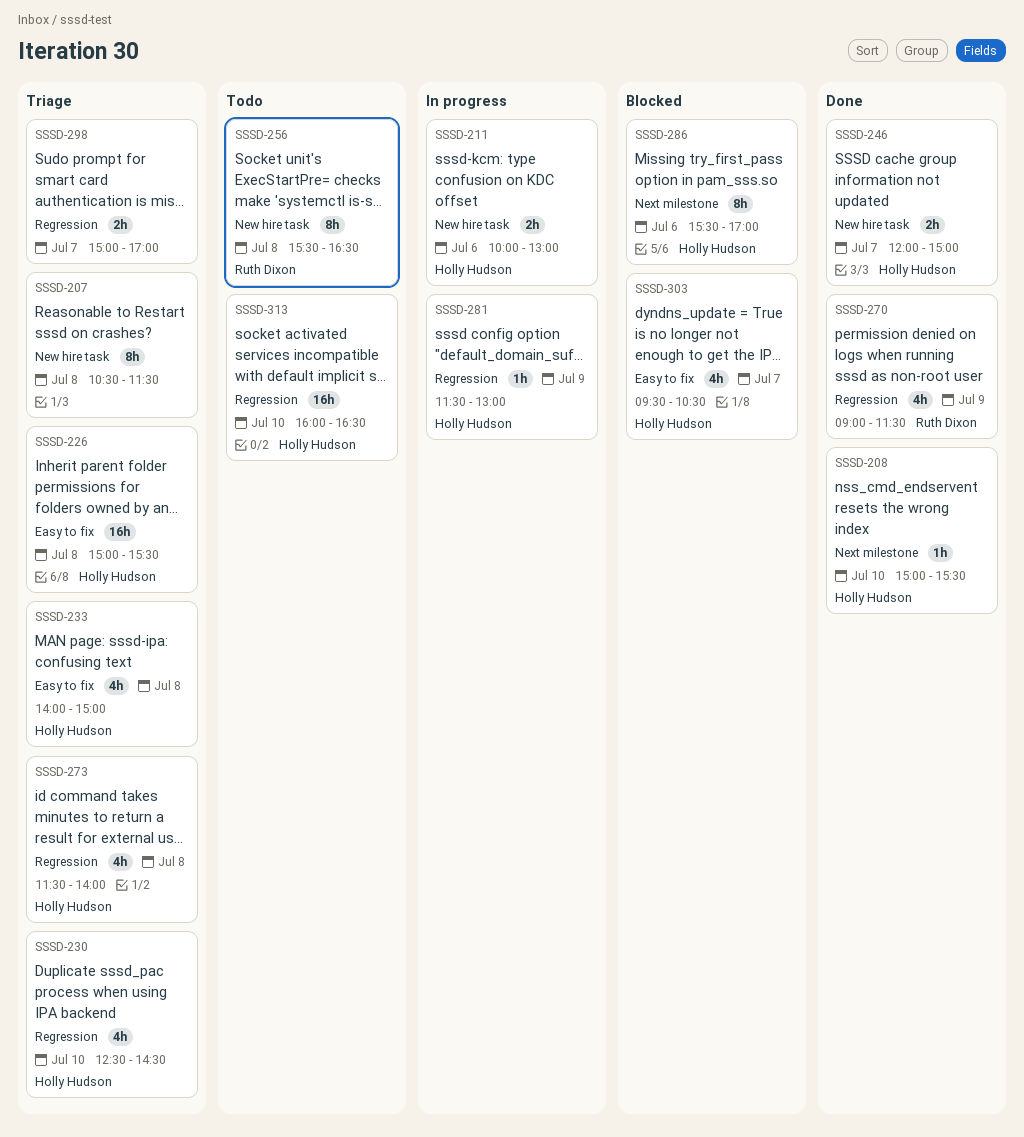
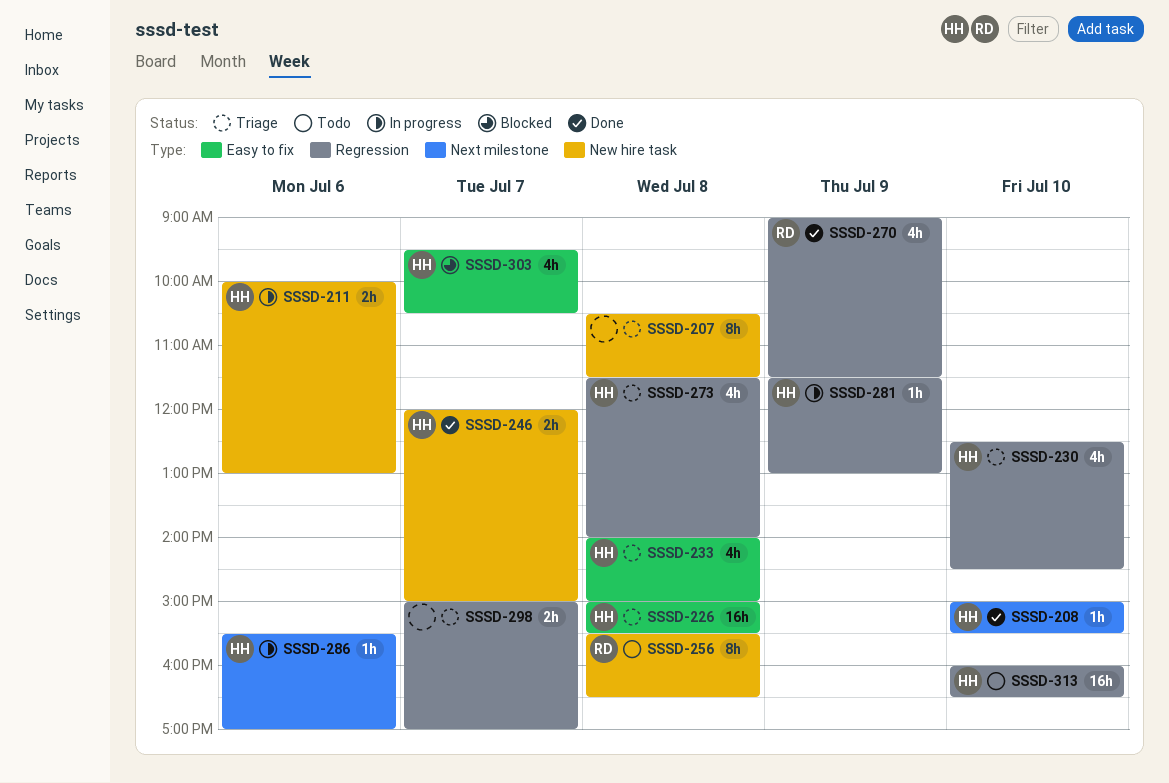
SSSD-286, status: Blocked -> In progress
SSSD-286, estimate: 8h -> 1h

